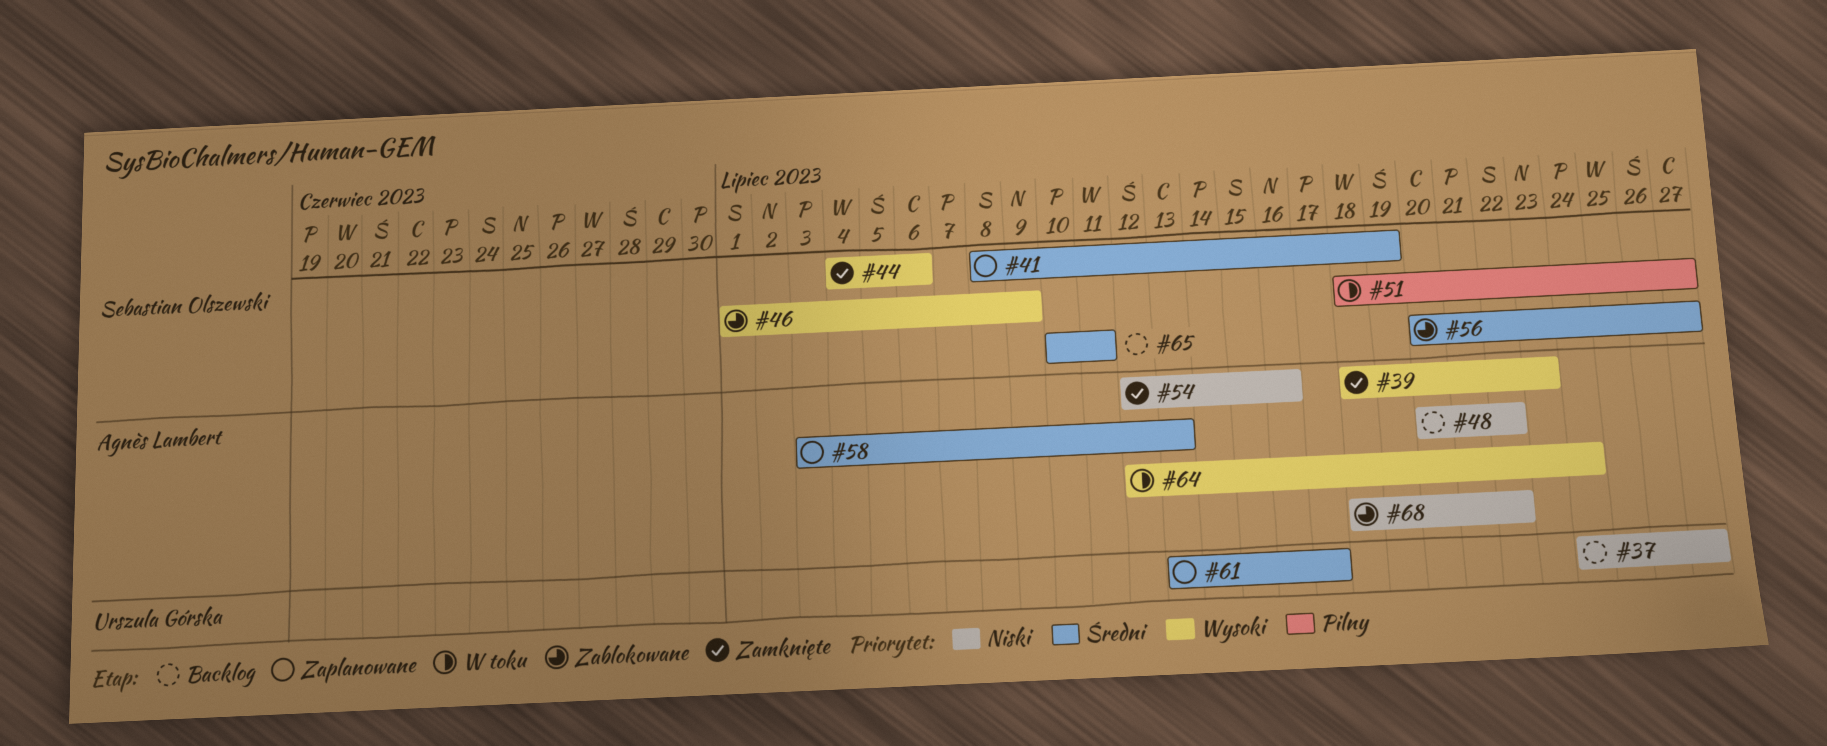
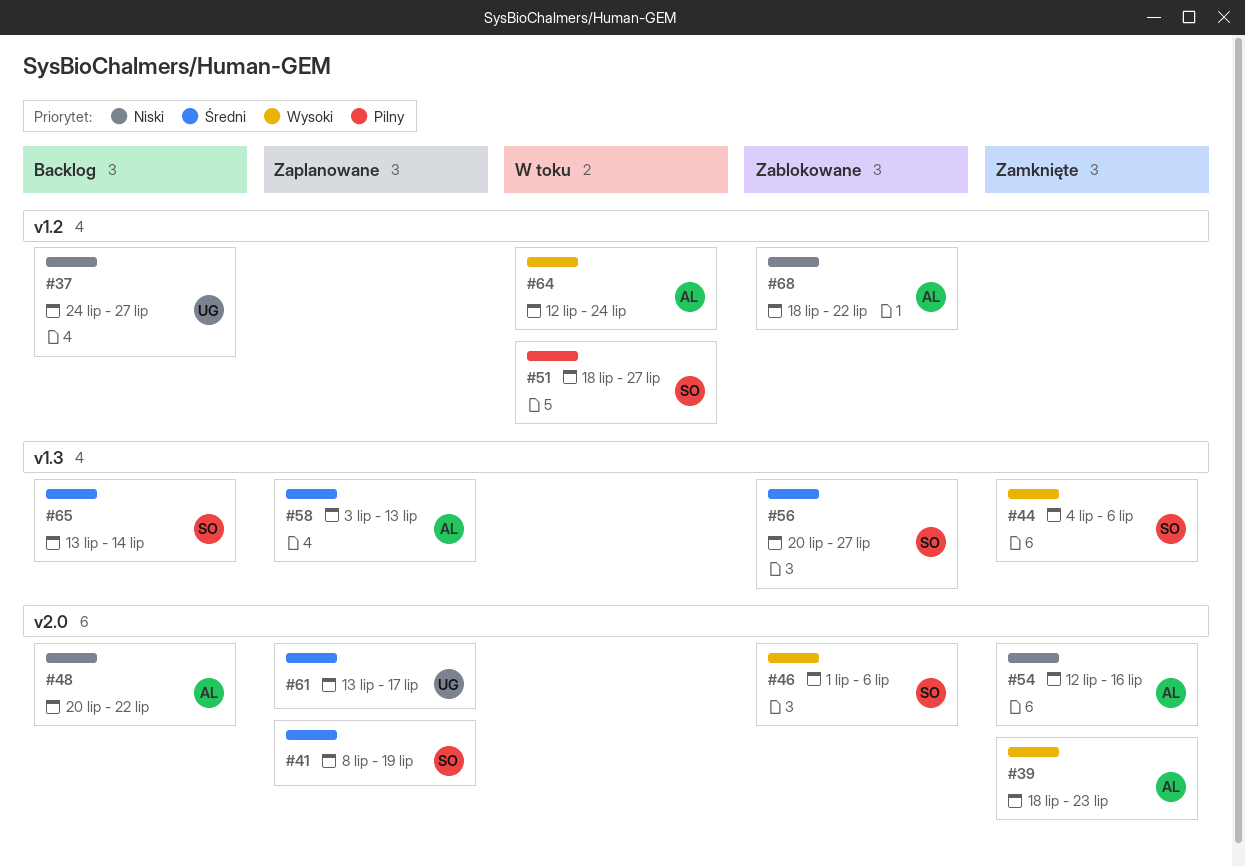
#46, due: Jul 9 -> Jul 6
#65, start: Jul 10 -> Jul 13
#65, due: Jul 11 -> Jul 14

